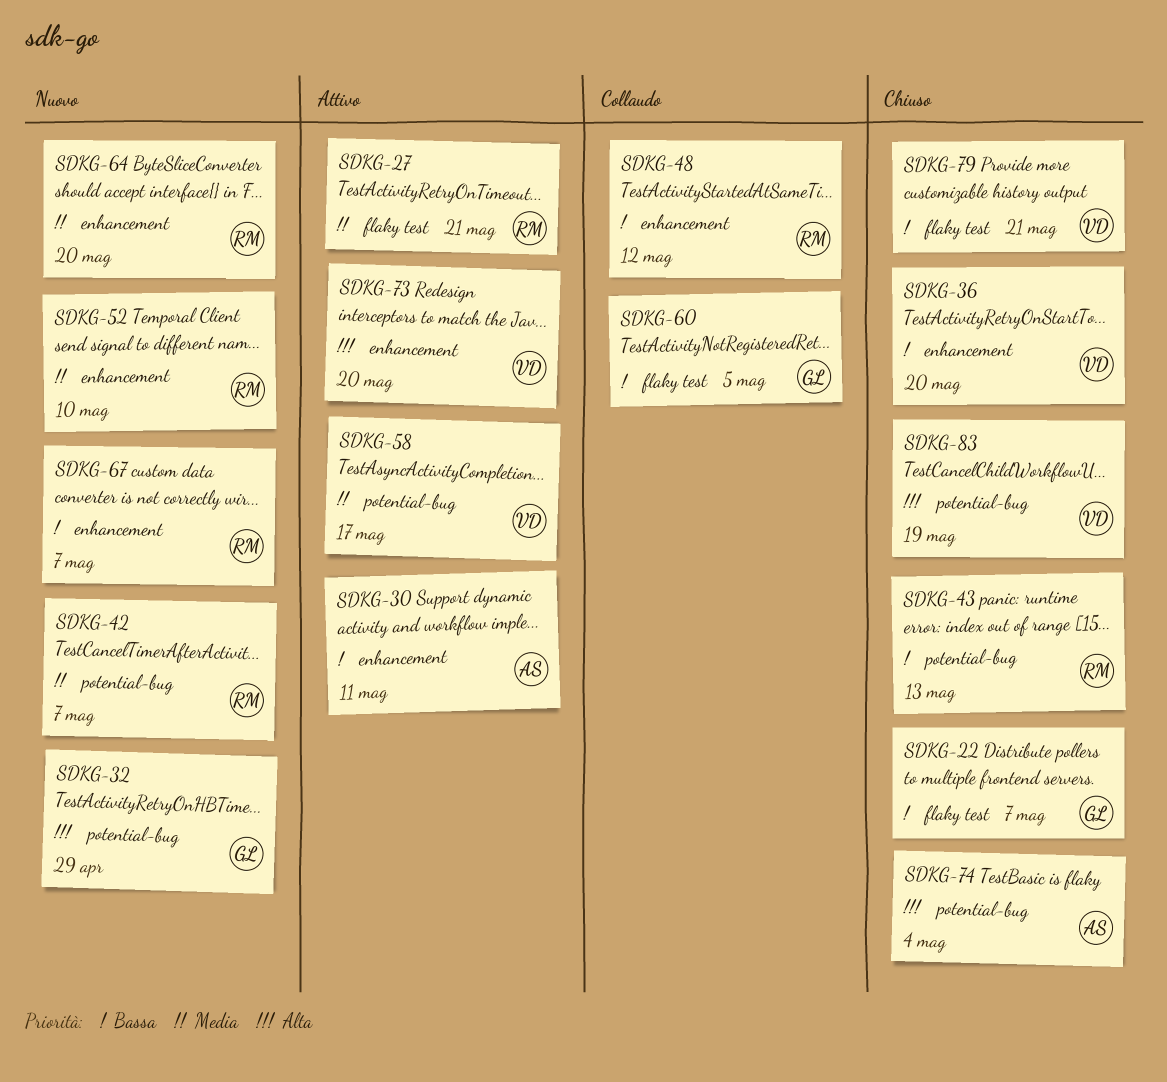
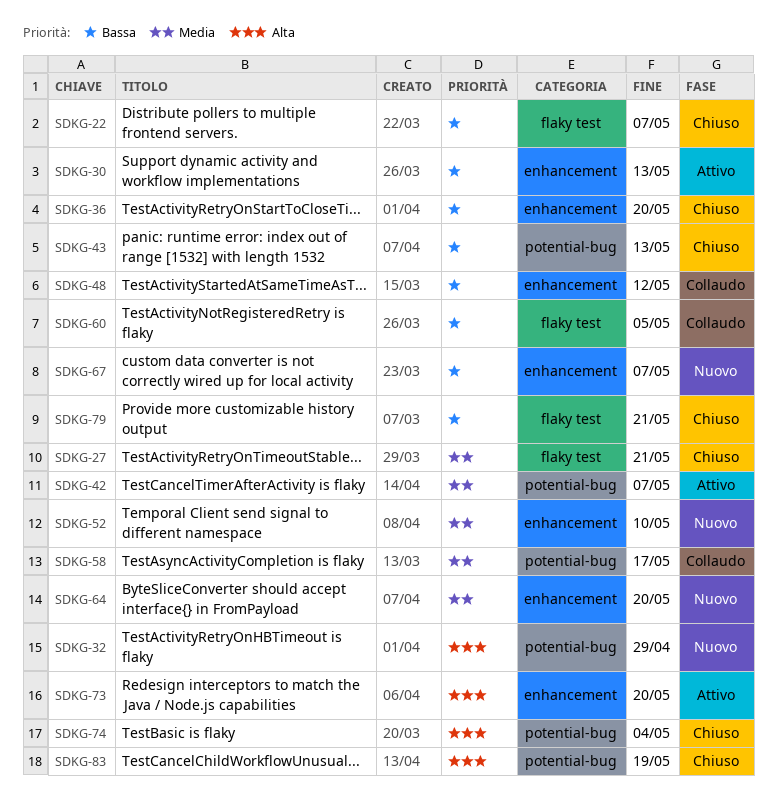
SDKG-27, status: Attivo -> Chiuso
SDKG-30, due: May 11 -> May 13
SDKG-42, status: Nuovo -> Attivo
SDKG-58, status: Attivo -> Collaudo

